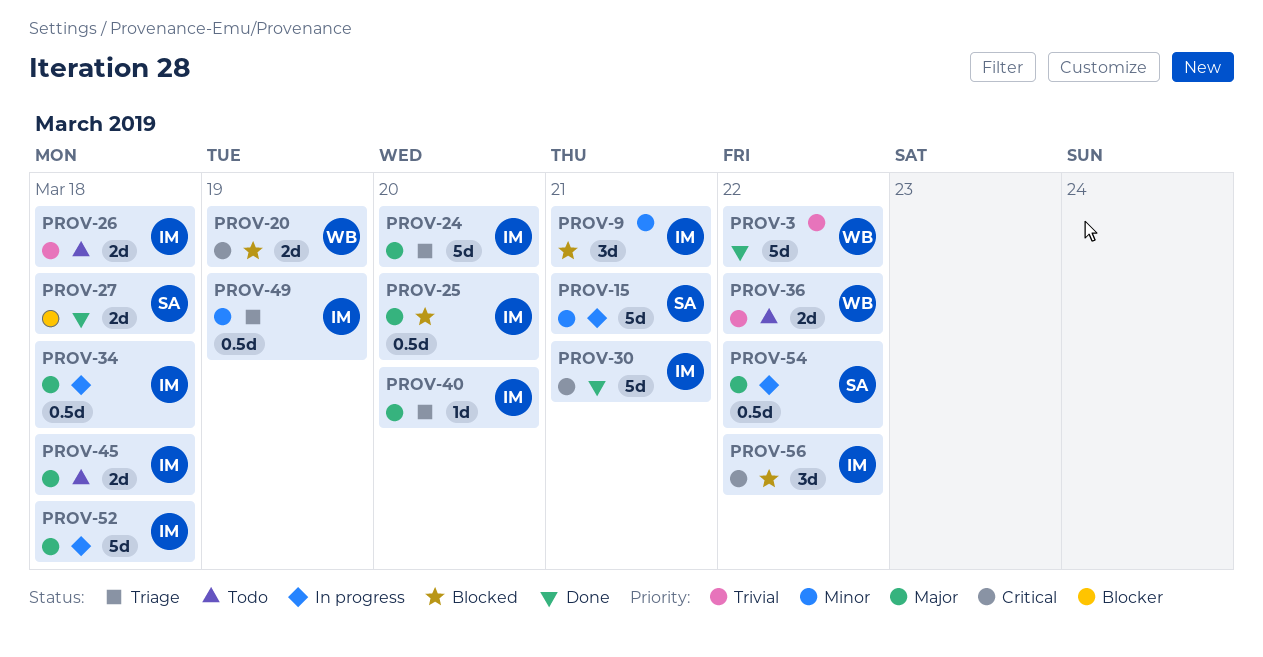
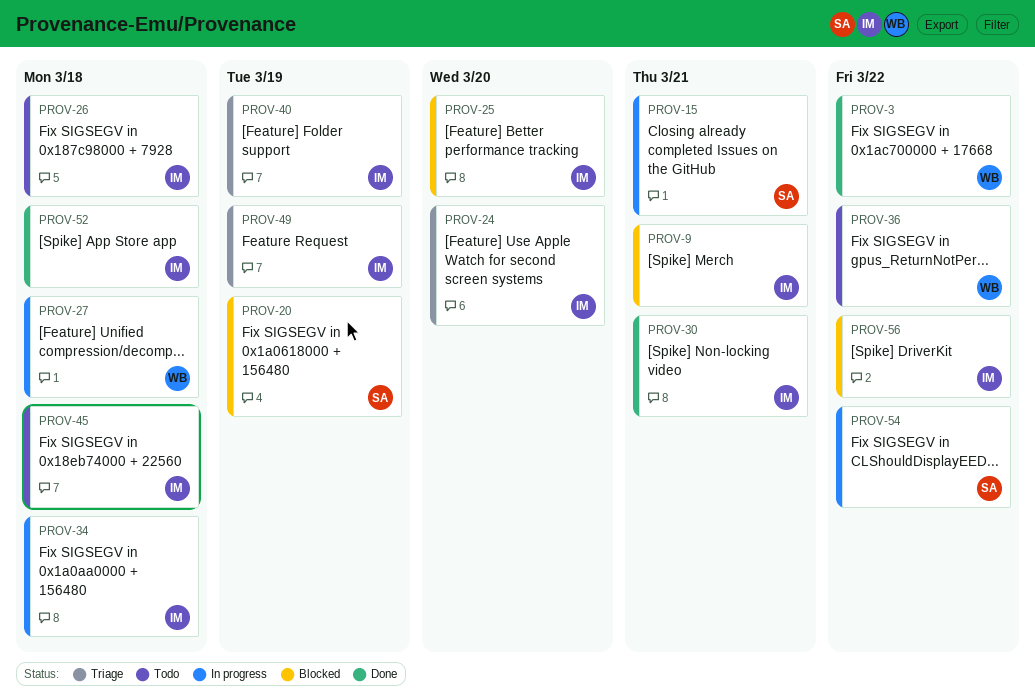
PROV-20, owner: WB -> SA
PROV-27, status: Done -> In progress
PROV-27, owner: SA -> WB
PROV-40, due: Mar 20 -> Mar 19
PROV-52, status: In progress -> Done

